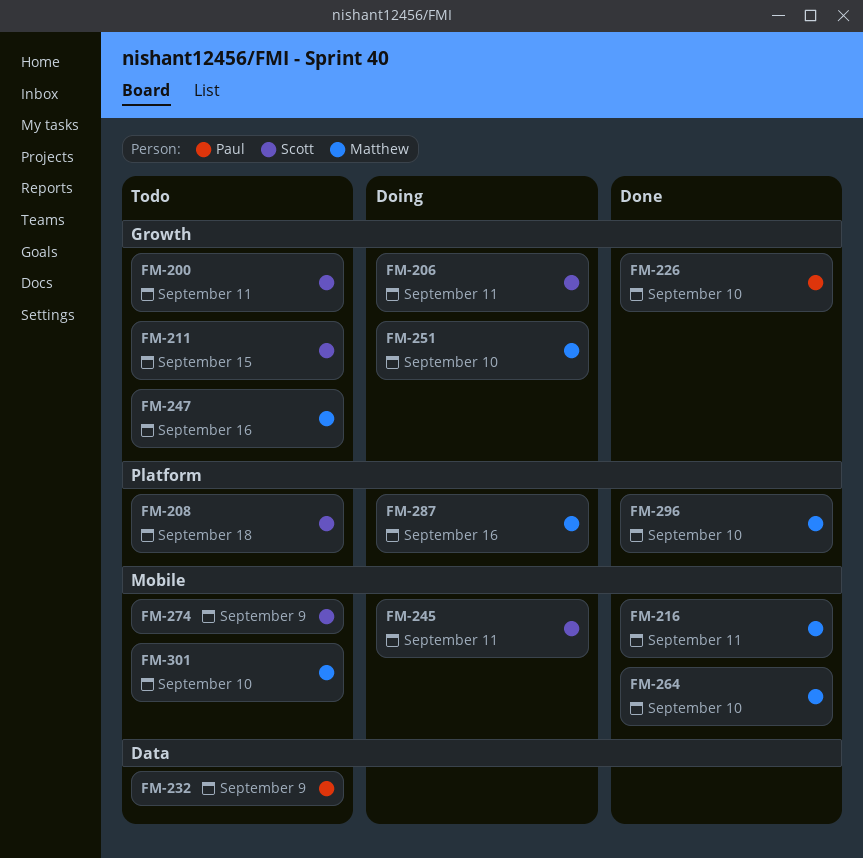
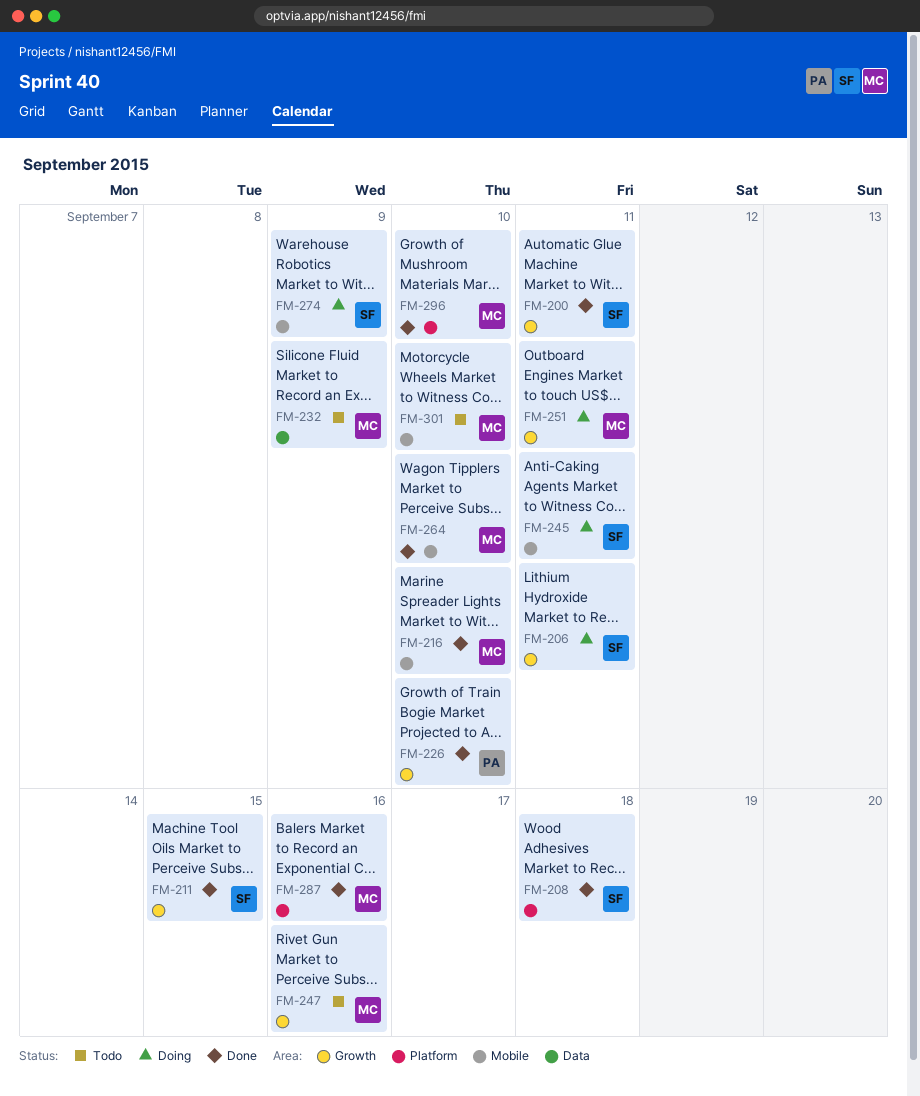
FM-200, status: Todo -> Done
FM-208, status: Todo -> Done
FM-211, status: Todo -> Done
FM-216, due: Sep 11 -> Sep 10
FM-232, owner: Paul -> Matthew
FM-251, due: Sep 10 -> Sep 11
FM-274, status: Todo -> Doing
FM-287, status: Doing -> Done

